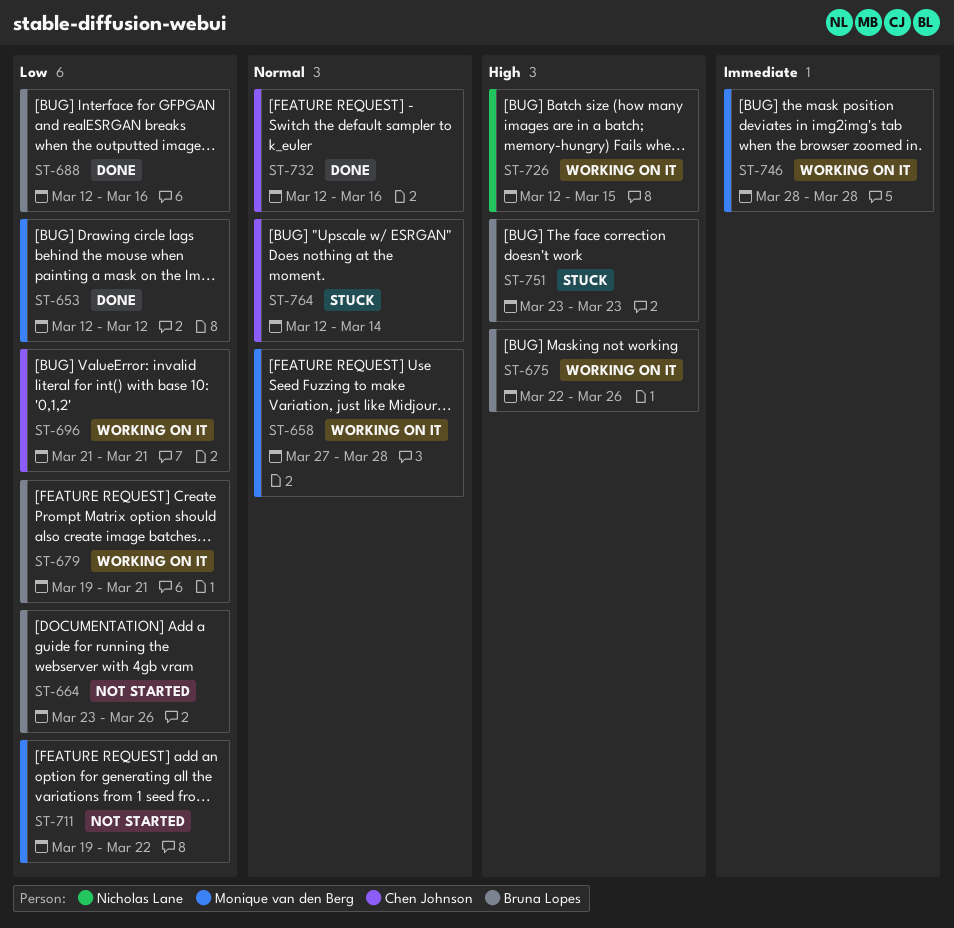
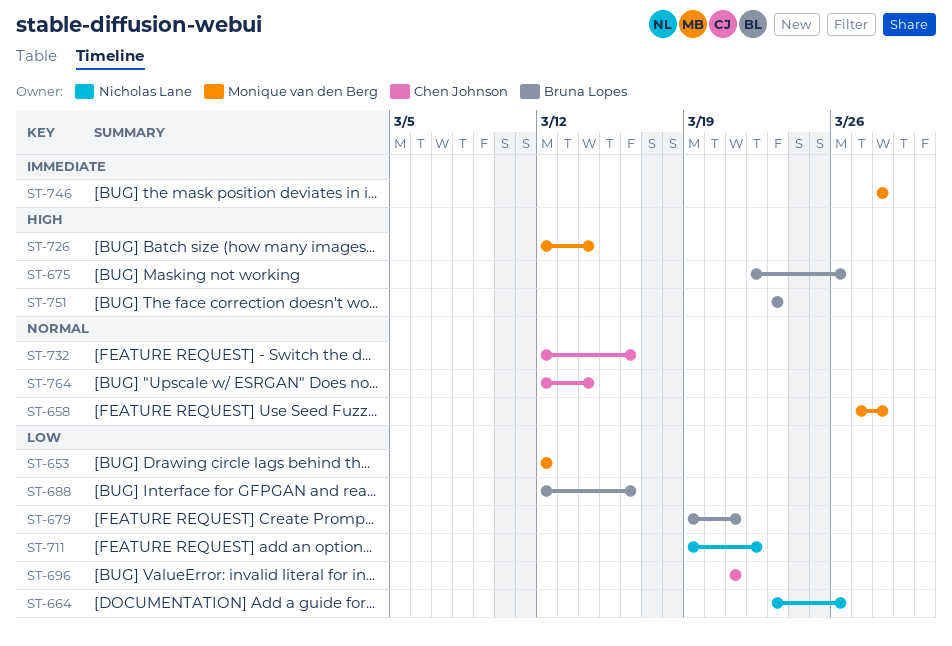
ST-664, owner: Bruna Lopes -> Nicholas Lane
ST-711, owner: Monique van den Berg -> Nicholas Lane
ST-726, owner: Nicholas Lane -> Monique van den Berg
ST-726, due: Mar 15 -> Mar 14

